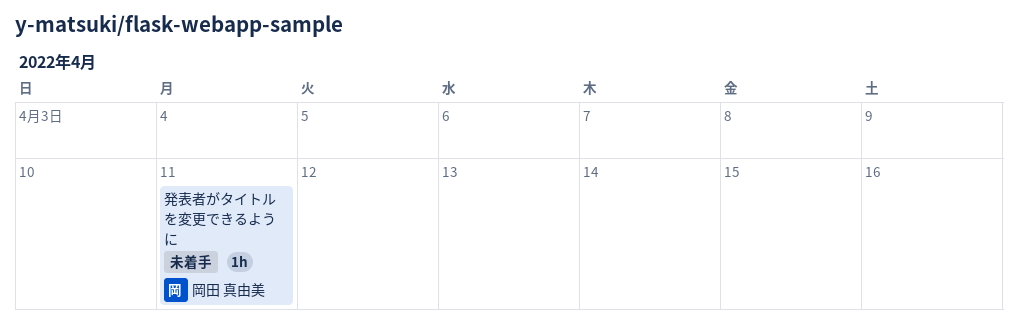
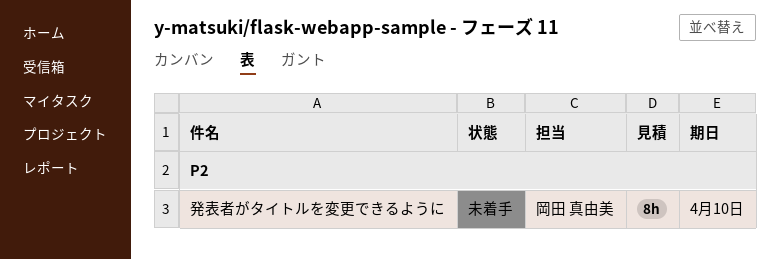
発表者がタイトルを変更できるように, estimate: 1h -> 8h
発表者がタイトルを変更できるように, due: Apr 11 -> Apr 10

